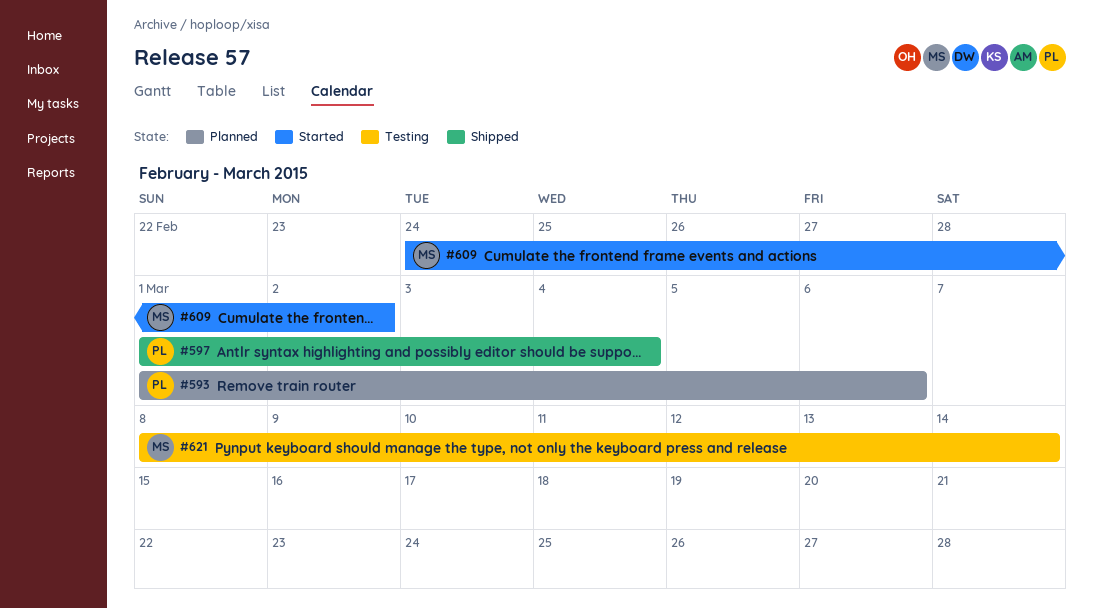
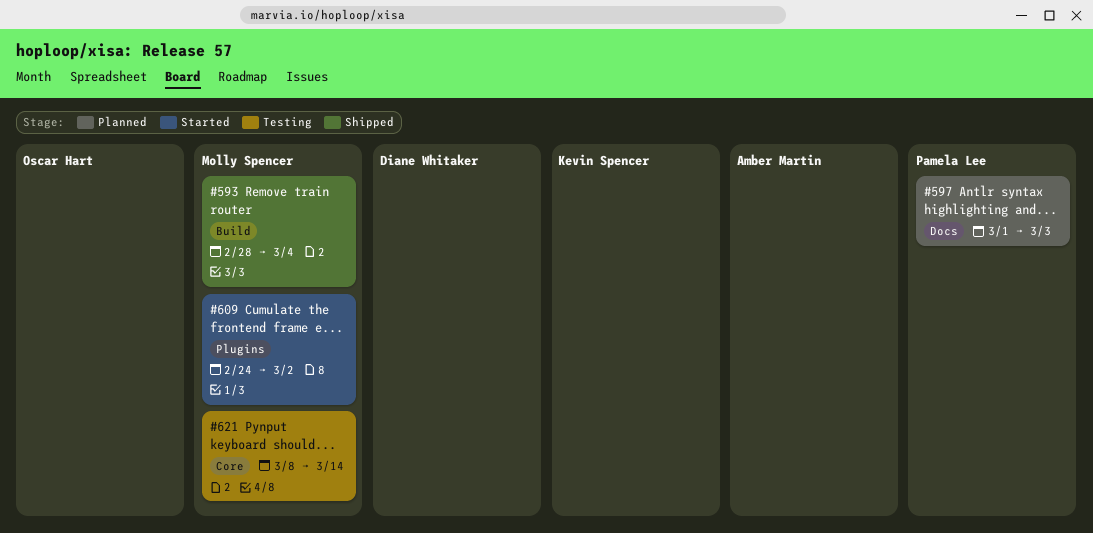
#593, status: Planned -> Shipped
#593, owner: Pamela Lee -> Molly Spencer
#593, start: Mar 1 -> Feb 28
#593, due: Mar 6 -> Mar 4
#597, status: Shipped -> Planned
#597, due: Mar 4 -> Mar 3

